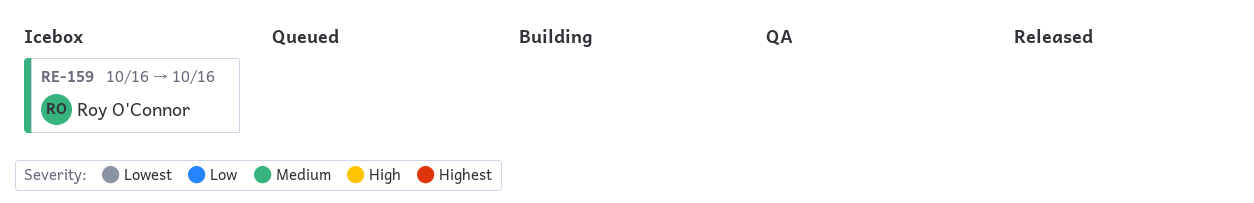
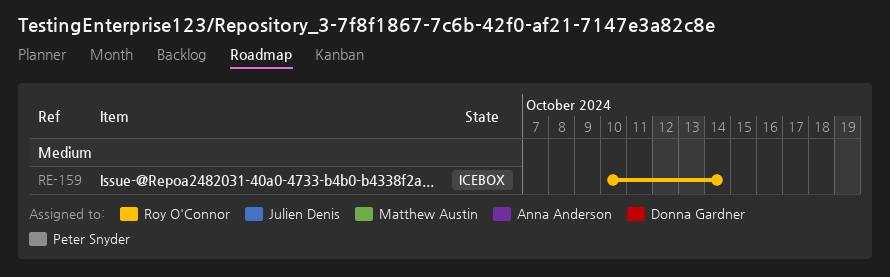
RE-159, start: Oct 16 -> Oct 10
RE-159, due: Oct 16 -> Oct 14

